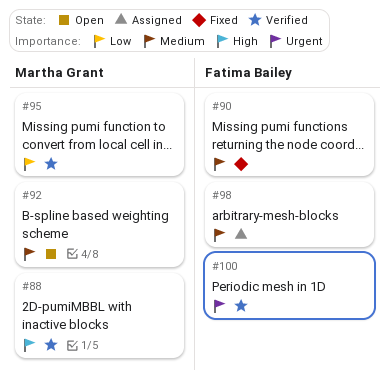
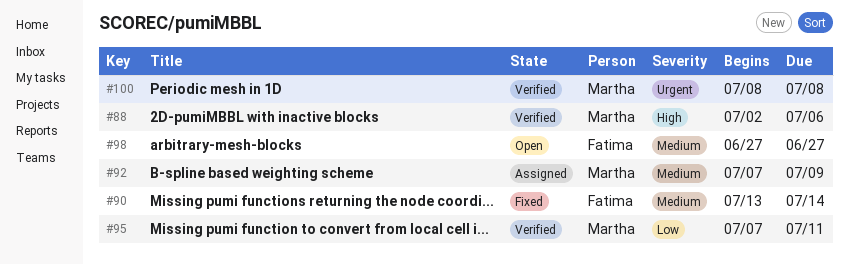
#92, status: Open -> Assigned
#98, status: Assigned -> Open
#100, owner: Fatima Bailey -> Martha Grant

